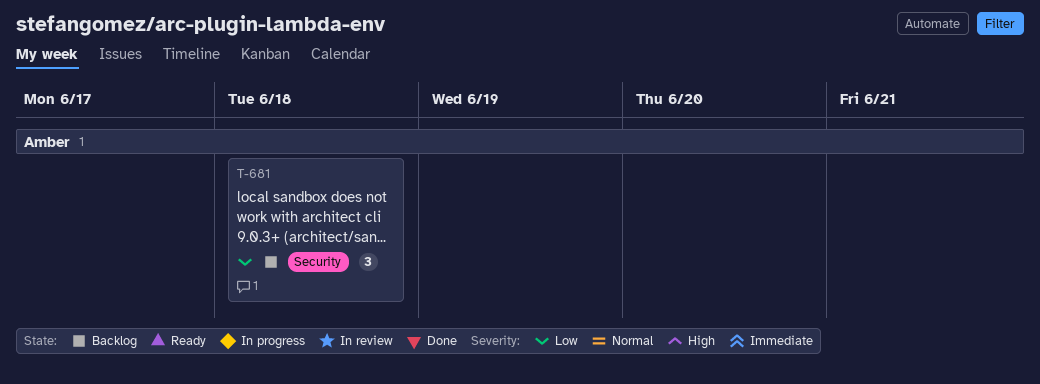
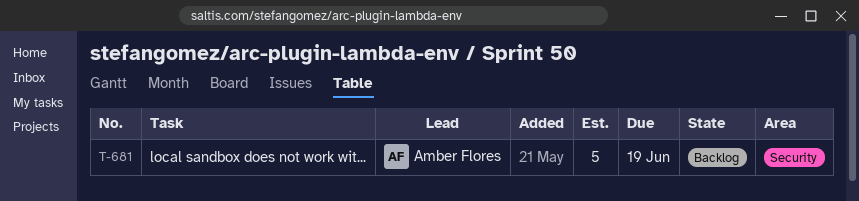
T-681, estimate: 3 -> 5
T-681, due: Jun 18 -> Jun 19

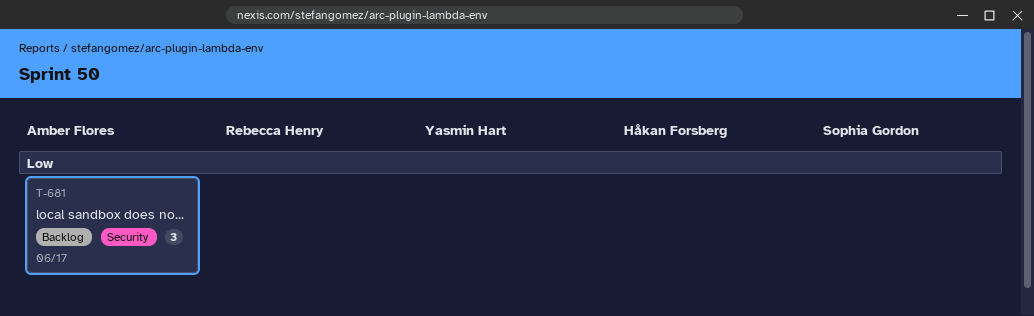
T-681, estimate: 5 -> 3
T-681, due: Jun 19 -> Jun 17

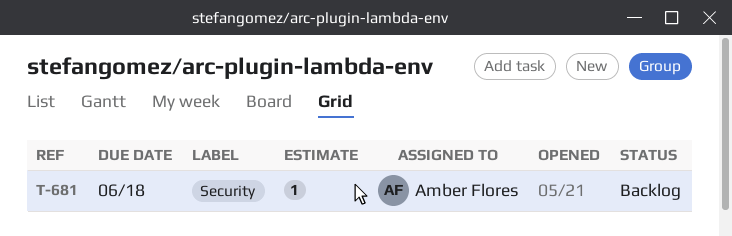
T-681, estimate: 3 -> 1
T-681, due: Jun 17 -> Jun 18

